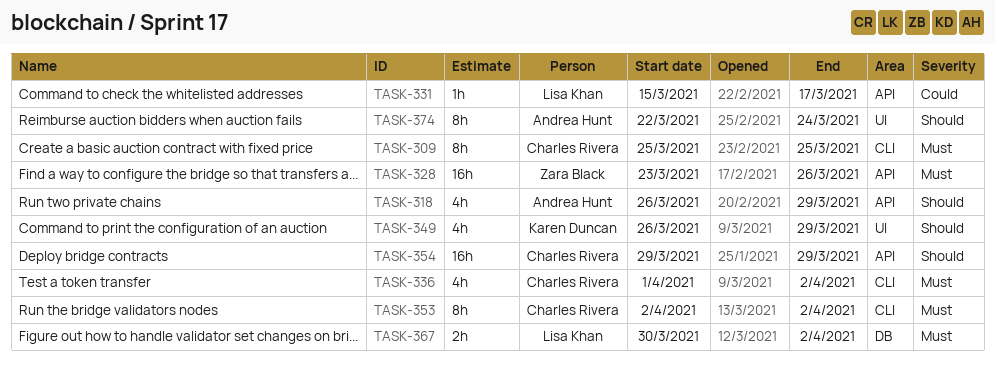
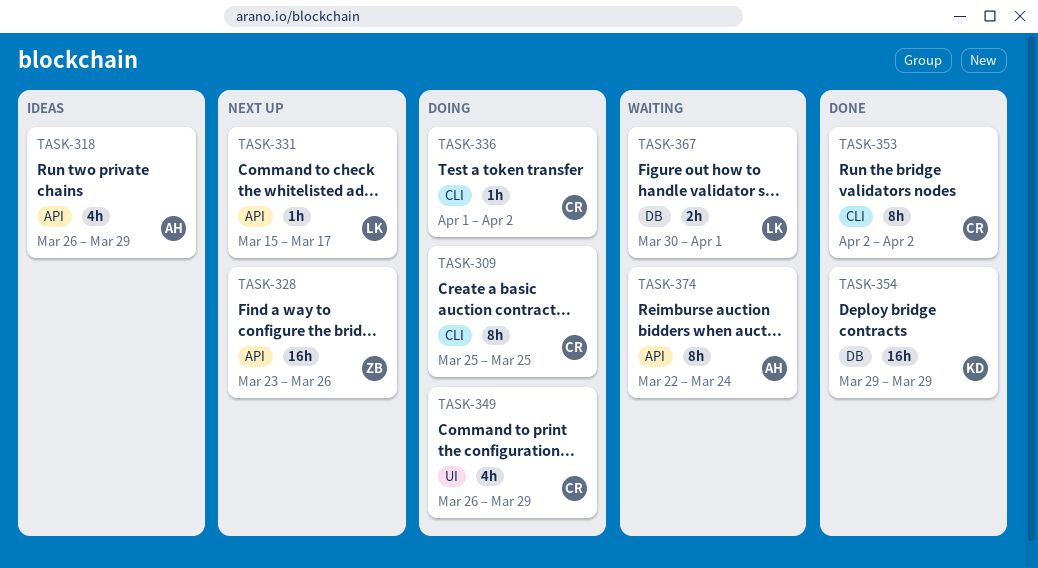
TASK-336, estimate: 4h -> 1h
TASK-349, owner: Karen Duncan -> Charles Rivera
TASK-354, owner: Charles Rivera -> Karen Duncan
TASK-354, label: API -> DB
TASK-367, due: Apr 2 -> Apr 1
TASK-374, label: UI -> API

